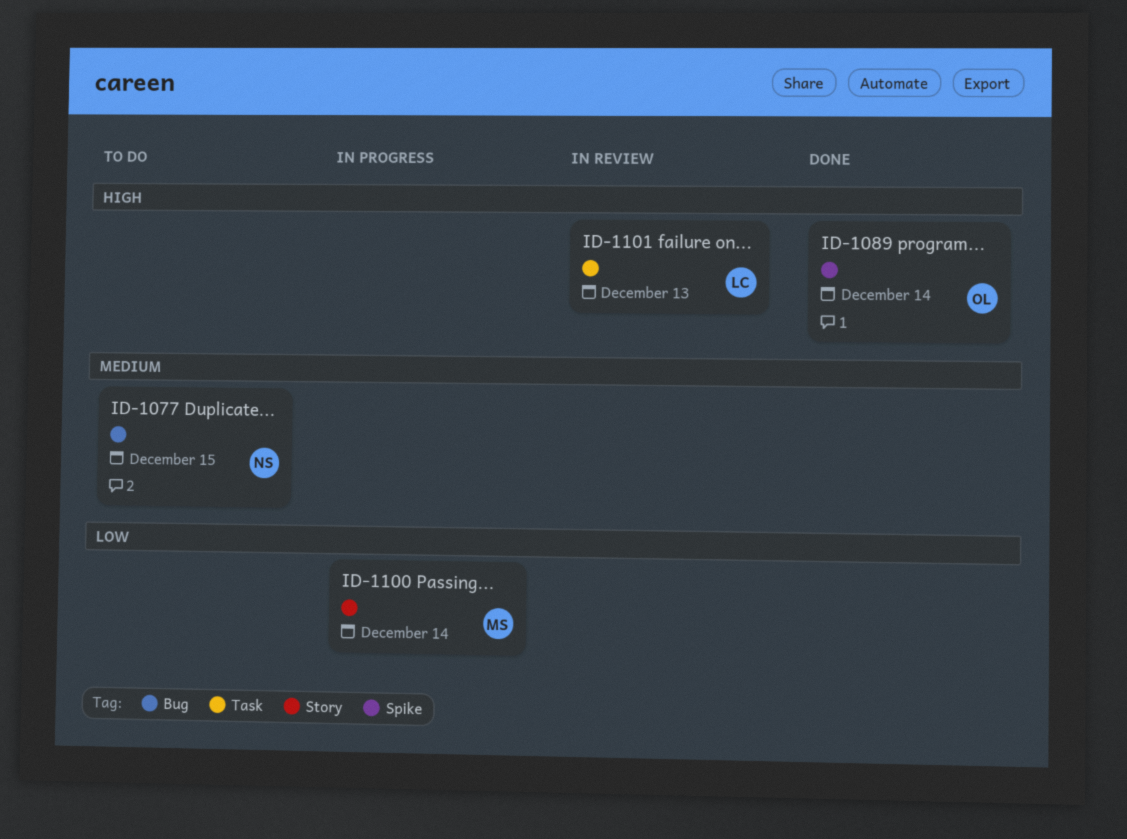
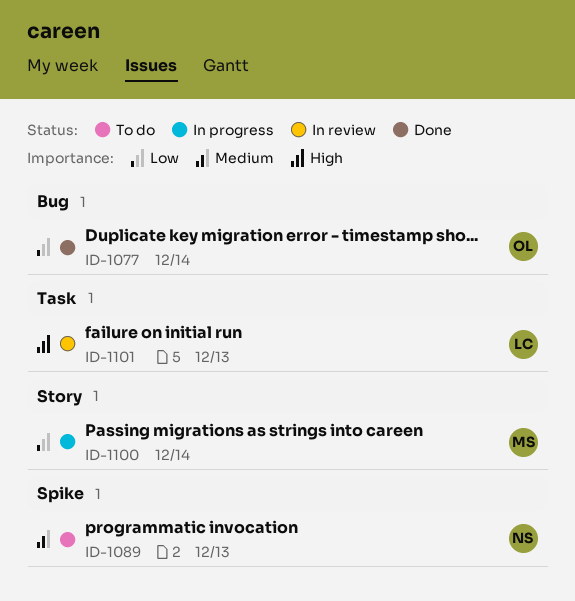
ID-1077, status: To do -> Done
ID-1077, owner: NS -> OL
ID-1077, priority: Medium -> Low
ID-1077, due: Dec 15 -> Dec 14
ID-1089, status: Done -> To do
ID-1089, owner: OL -> NS
ID-1089, priority: High -> Medium
ID-1089, due: Dec 14 -> Dec 13

